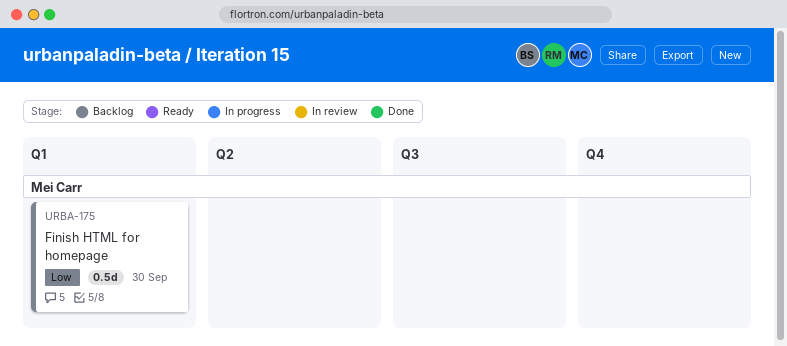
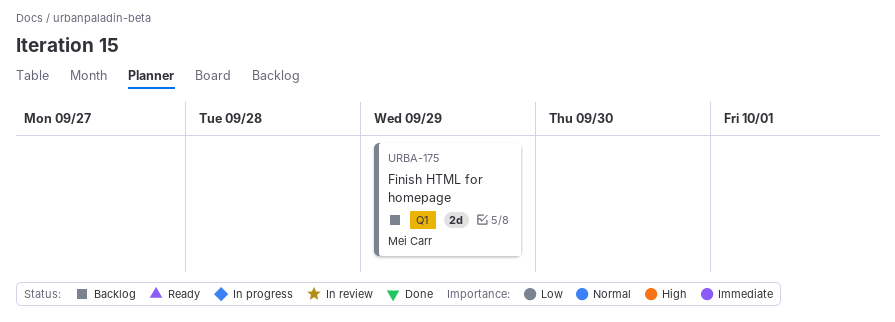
URBA-175, estimate: 0.5d -> 2d
URBA-175, due: Sep 30 -> Sep 29

